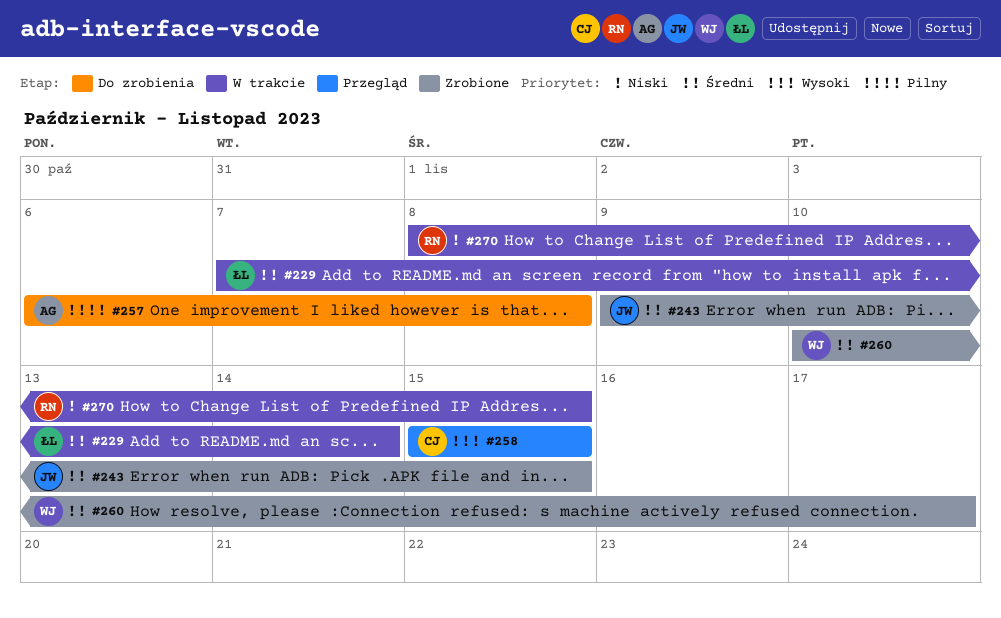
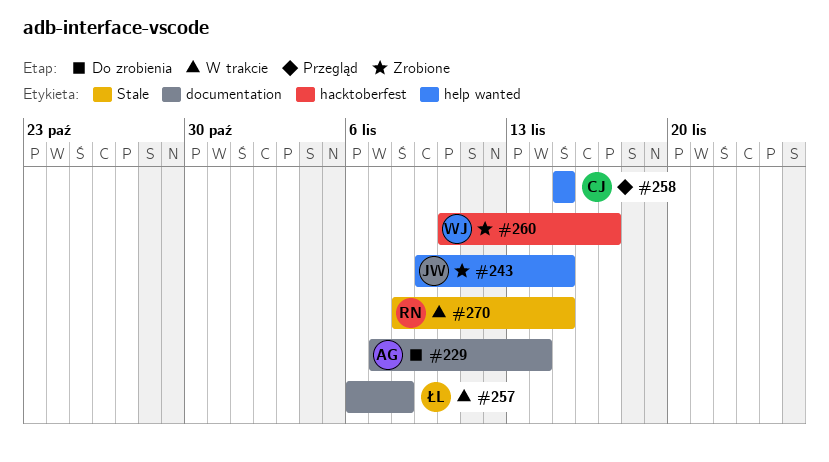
#229, status: W trakcie -> Do zrobienia
#229, owner: ŁL -> AG
#257, status: Do zrobienia -> W trakcie
#257, owner: AG -> ŁL

